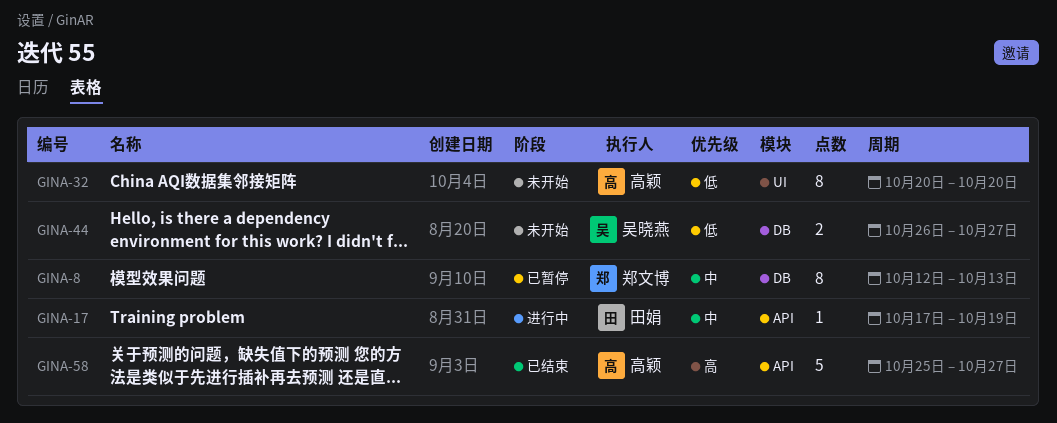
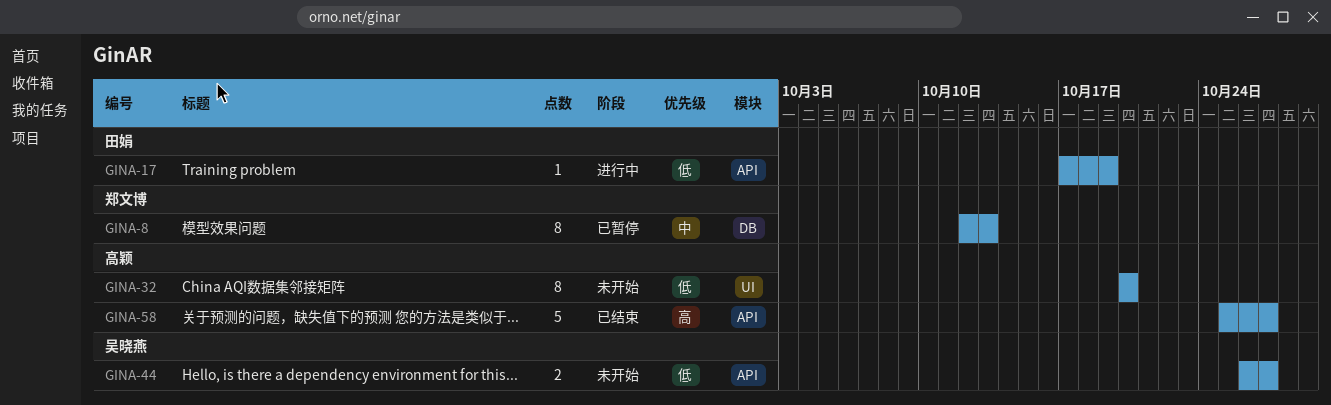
GINA-17, priority: 中 -> 低
GINA-44, label: DB -> API

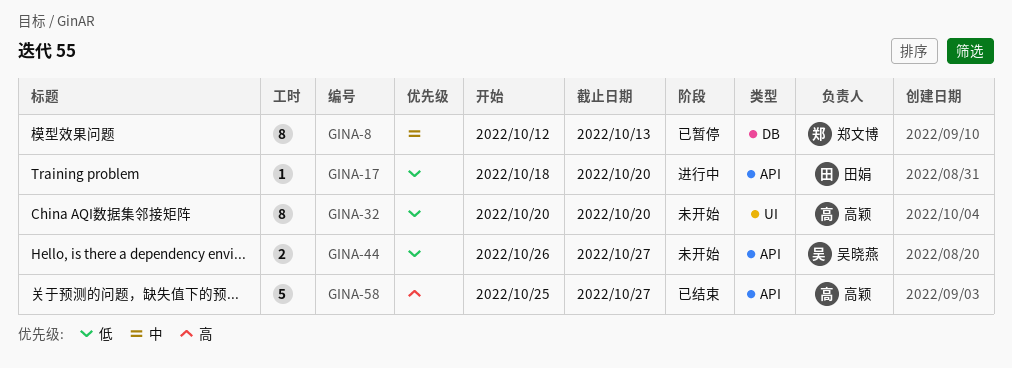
GINA-17, start: Oct 17 -> Oct 18
GINA-17, due: Oct 19 -> Oct 20

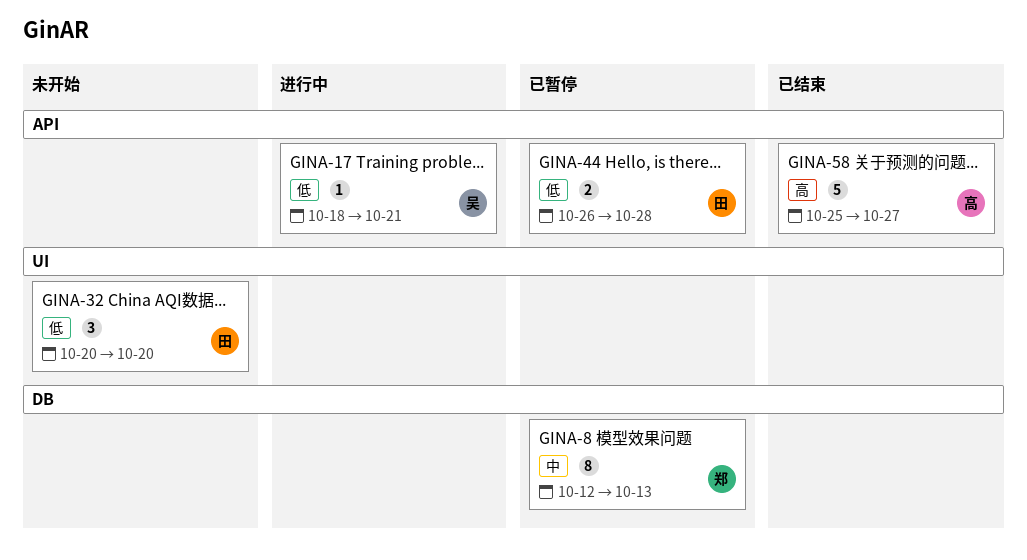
GINA-17, owner: 田娟 -> 吴晓燕
GINA-17, due: Oct 20 -> Oct 21
GINA-32, owner: 高颖 -> 田娟
GINA-32, estimate: 8 -> 3
GINA-44, status: 未开始 -> 已暂停
GINA-44, owner: 吴晓燕 -> 田娟
GINA-44, due: Oct 27 -> Oct 28

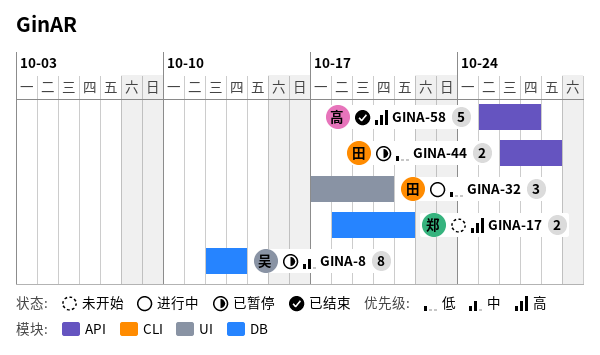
GINA-8, owner: 郑 -> 吴
GINA-17, status: 进行中 -> 未开始
GINA-17, owner: 吴 -> 郑
GINA-17, priority: 低 -> 高
GINA-17, label: API -> DB
GINA-17, estimate: 1 -> 2
GINA-32, status: 未开始 -> 进行中
GINA-32, start: Oct 20 -> Oct 17

